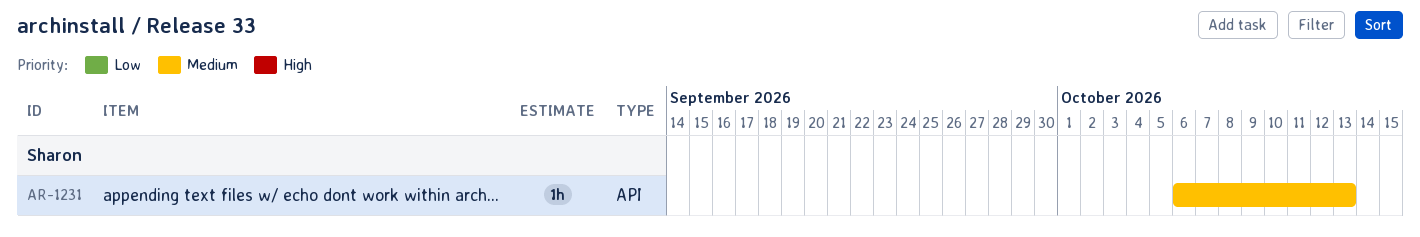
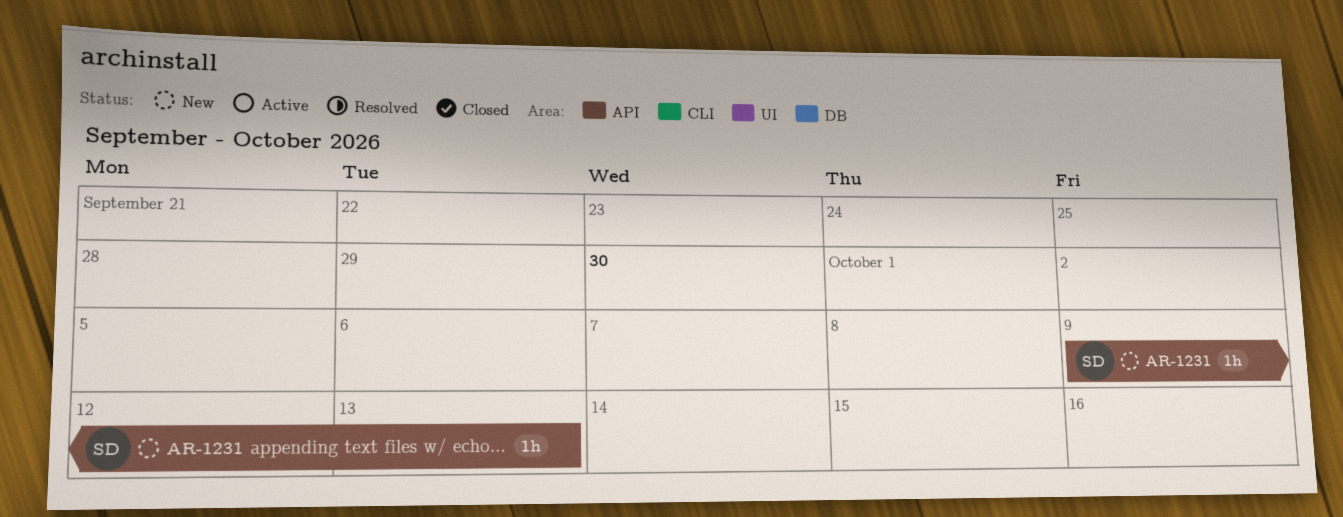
AR-1231, start: Oct 6 -> Oct 9

